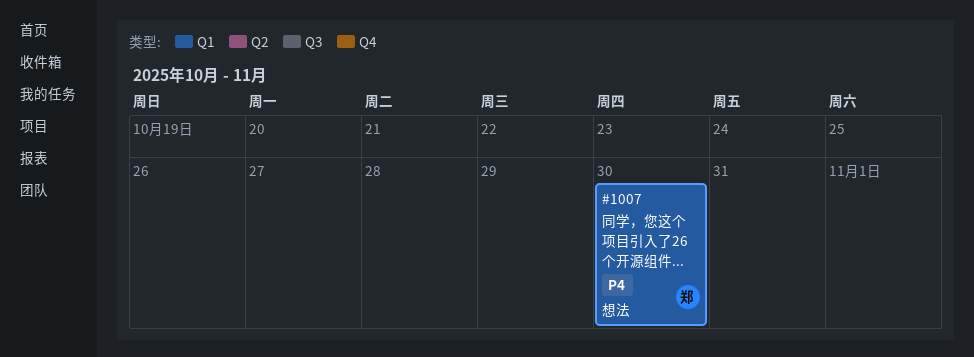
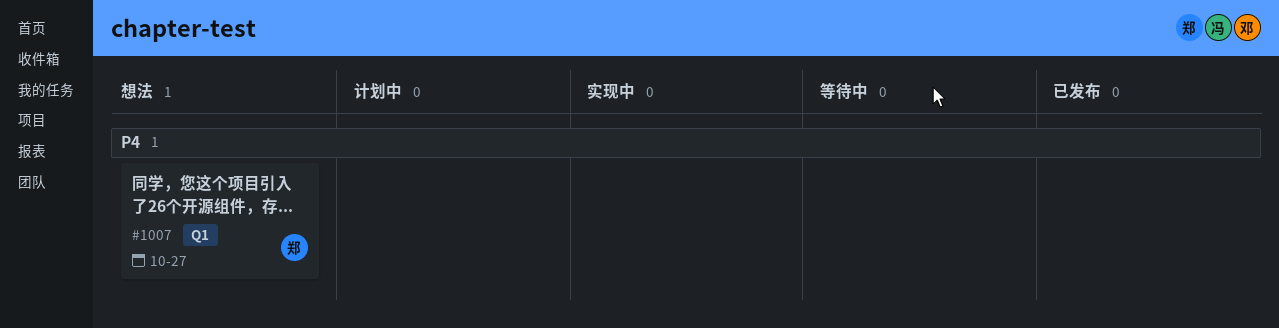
#1007, due: Oct 30 -> Oct 27

